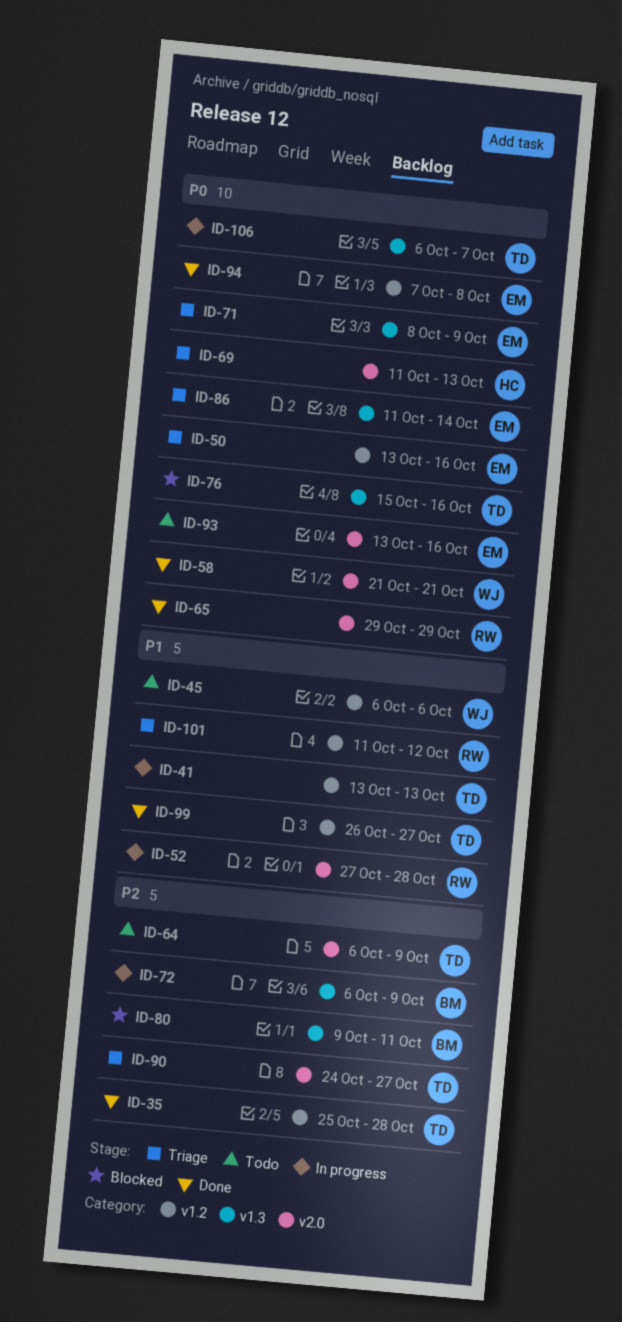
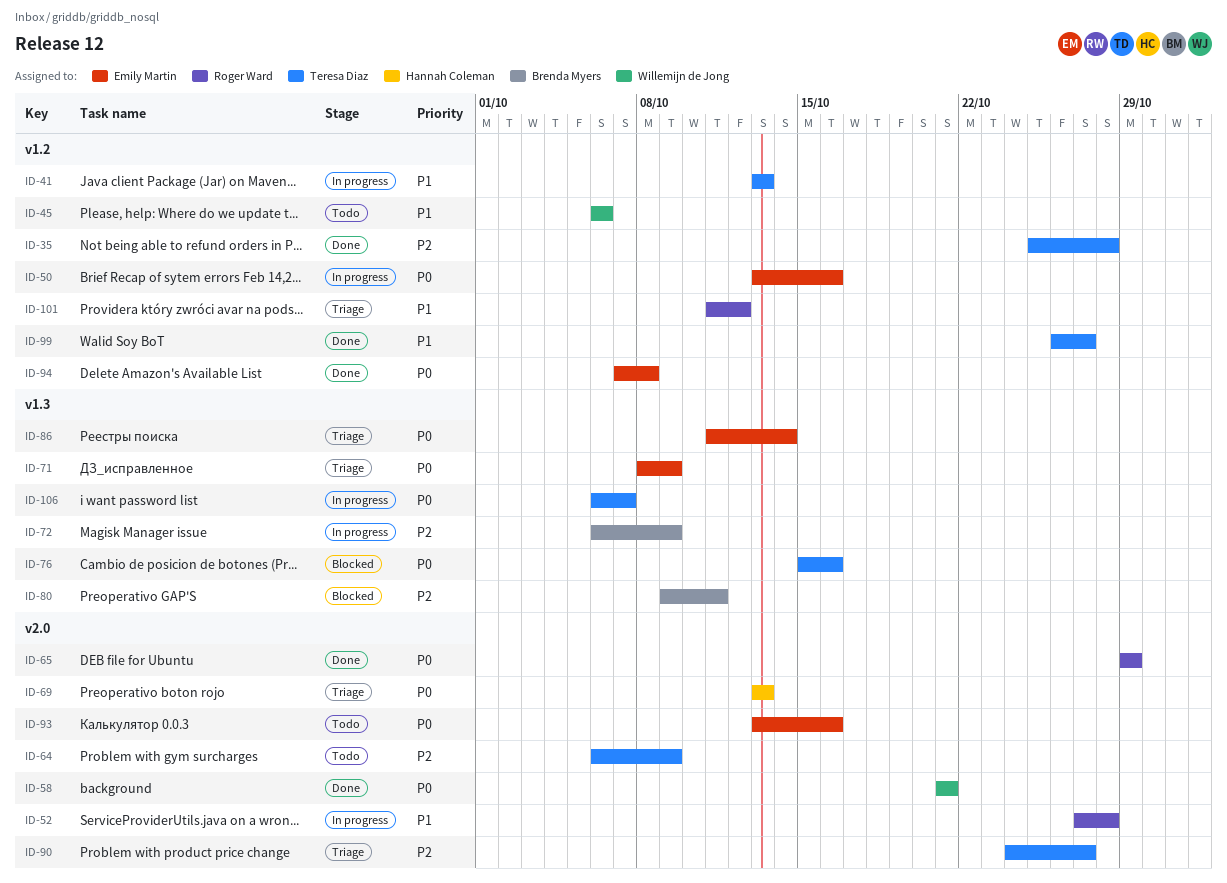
ID-50, status: Triage -> In progress
ID-69, start: Oct 11 -> Oct 13

